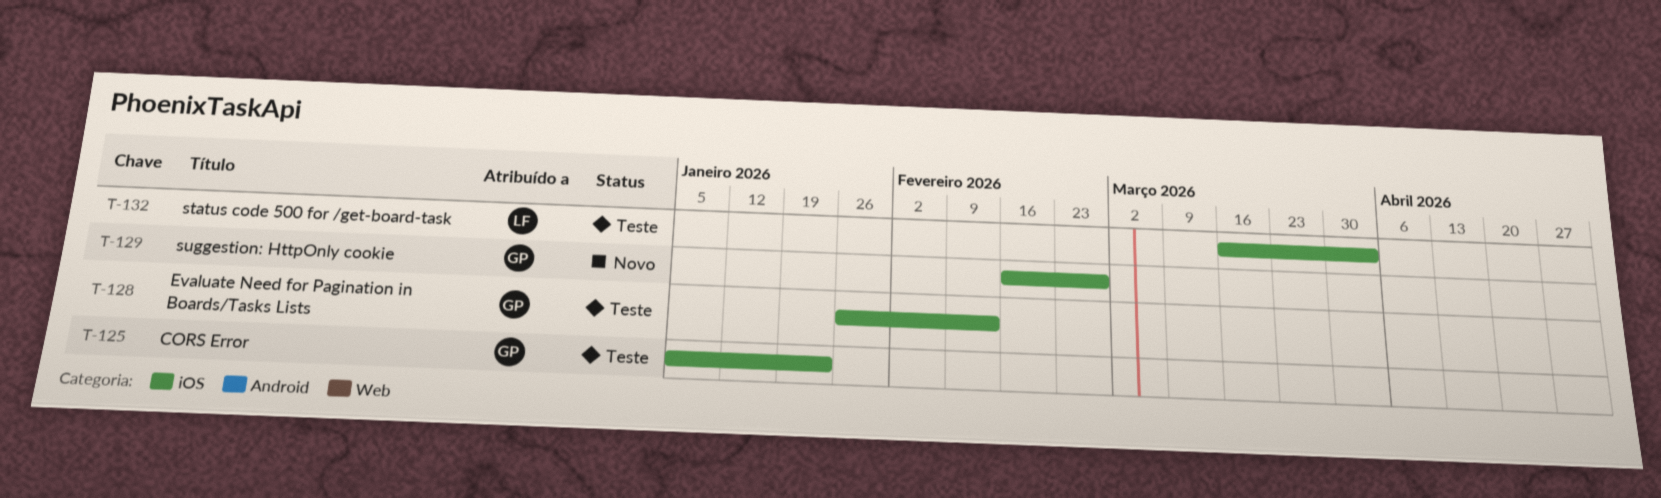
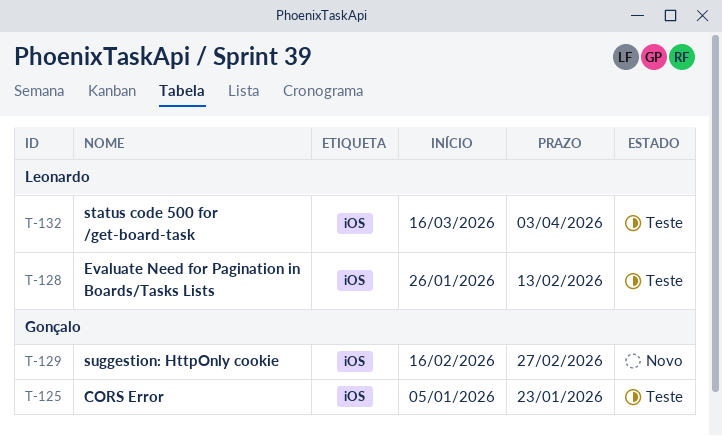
T-128, owner: Gonçalo -> Leonardo

